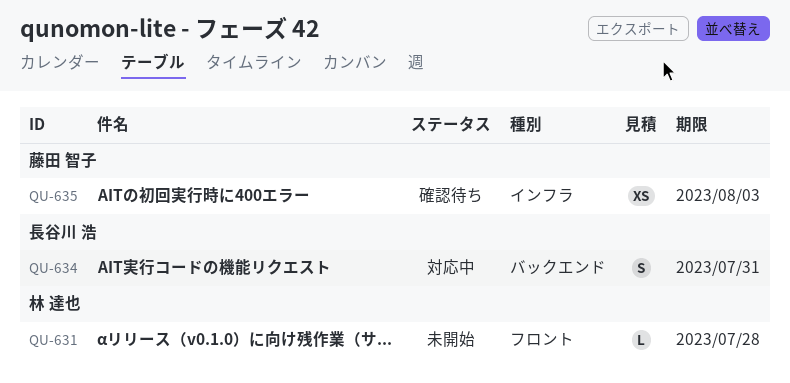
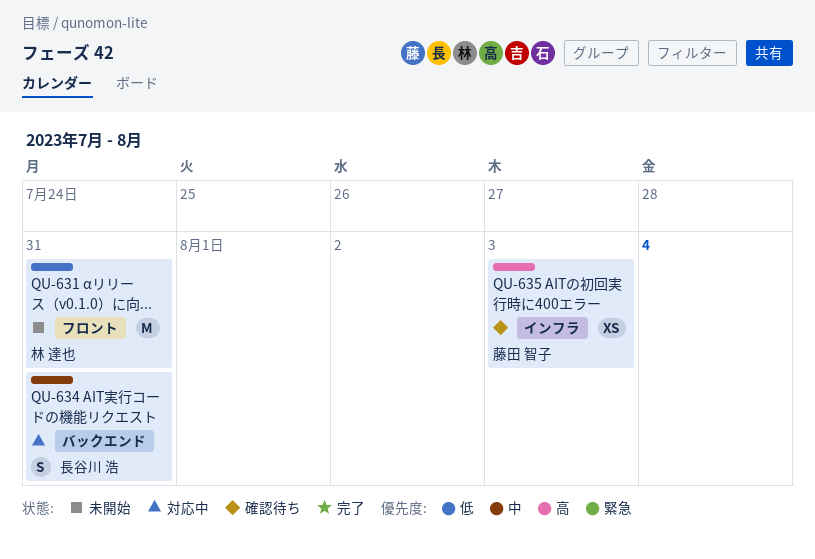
QU-631, estimate: L -> M
QU-631, due: Jul 28 -> Jul 31

